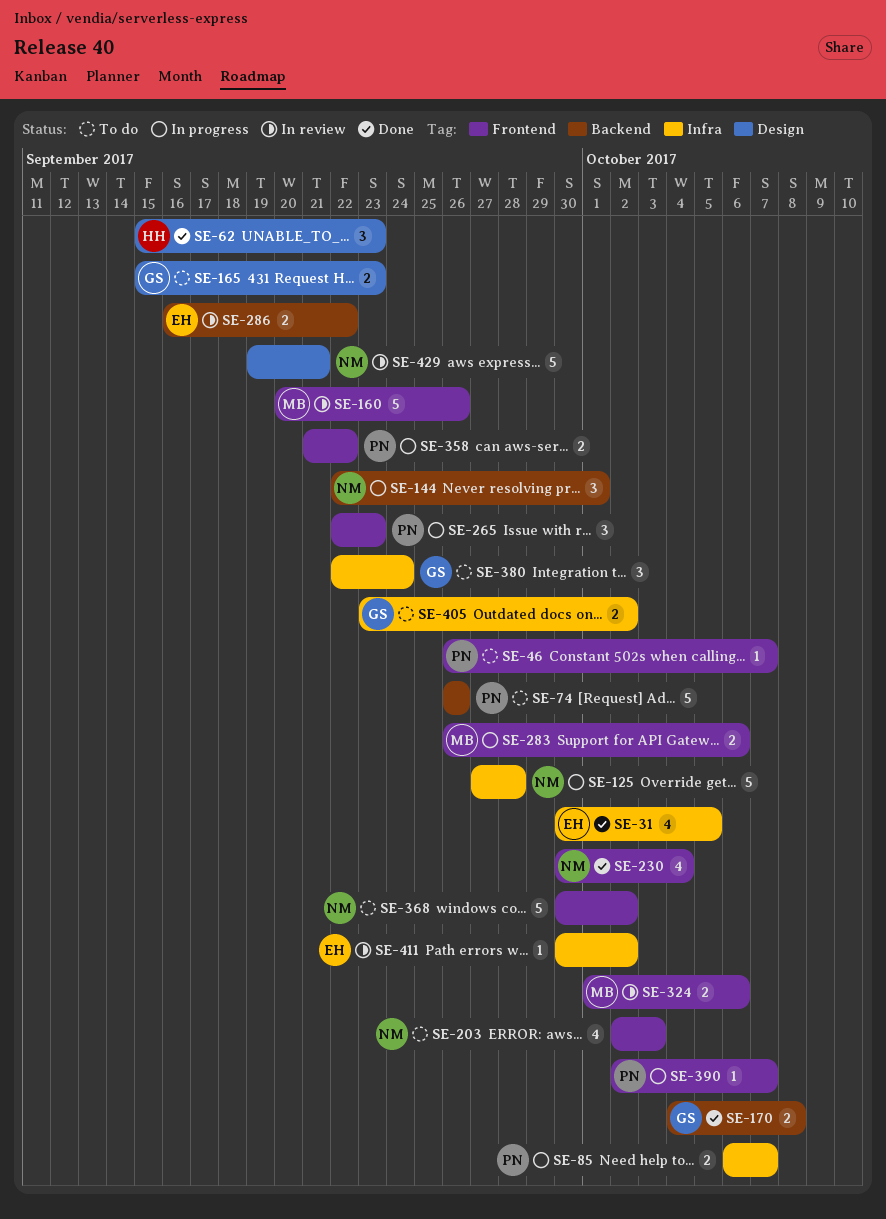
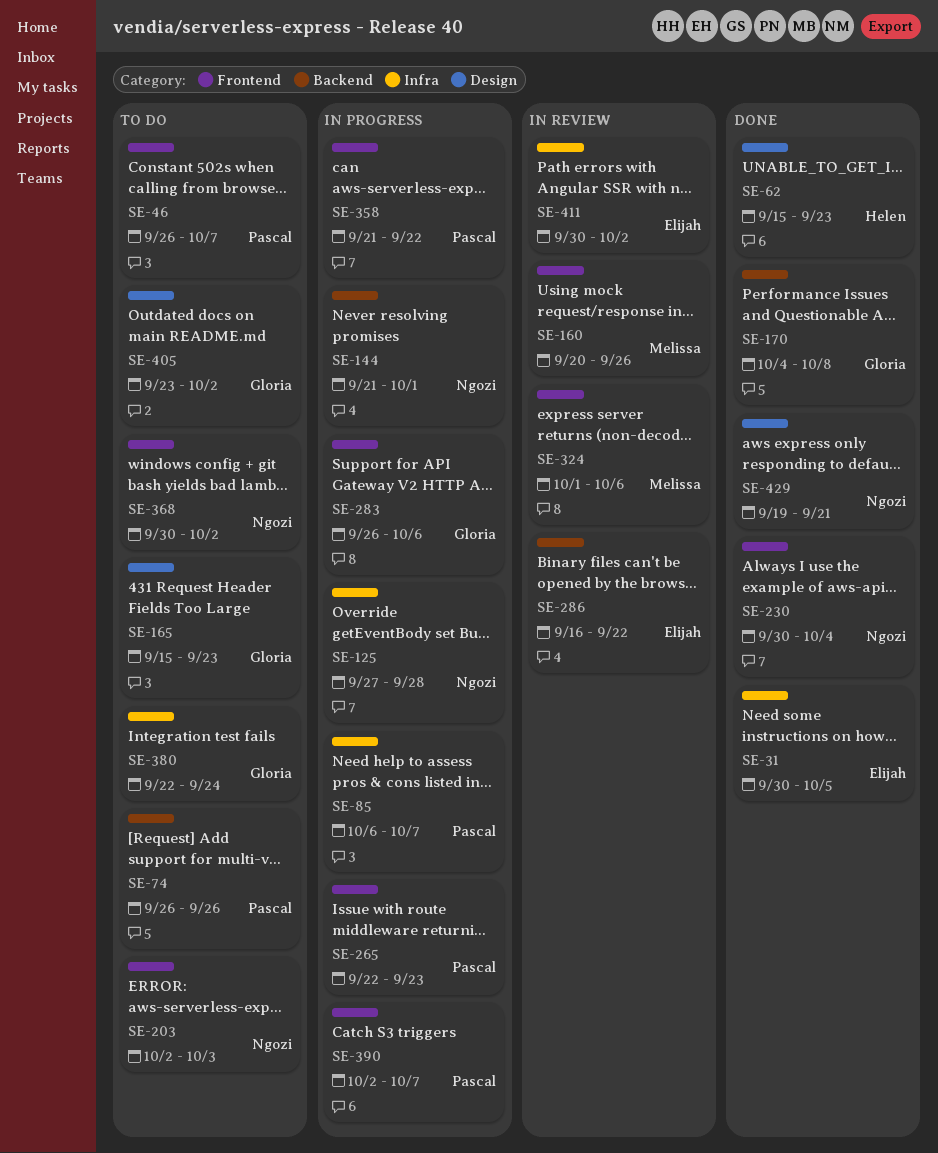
SE-144, start: Sep 22 -> Sep 21
SE-283, owner: Melissa -> Gloria
SE-405, label: Infra -> Design
SE-429, status: In review -> Done

